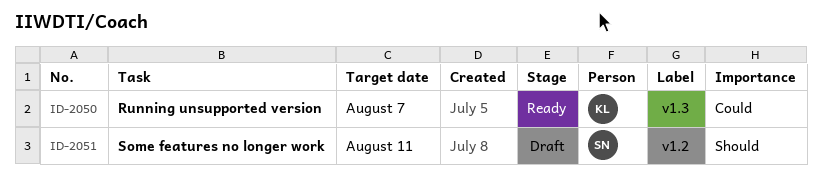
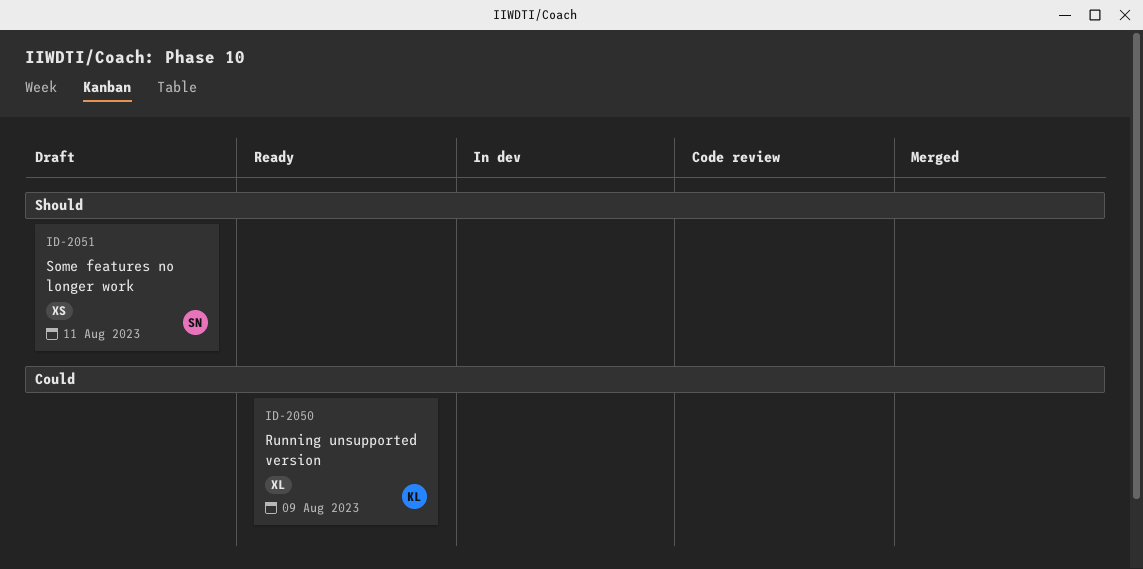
ID-2050, due: Aug 7 -> Aug 9

